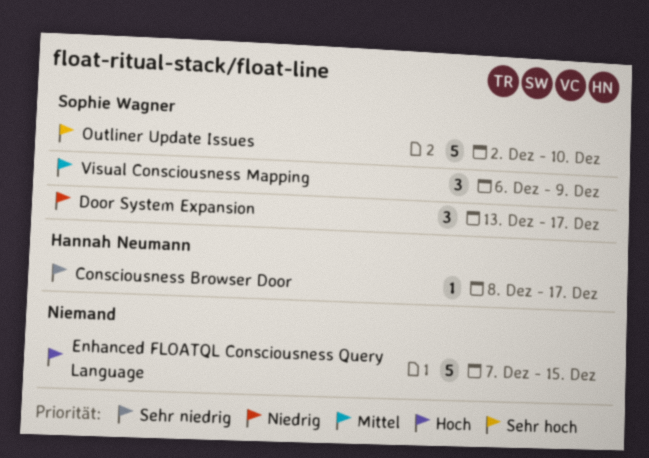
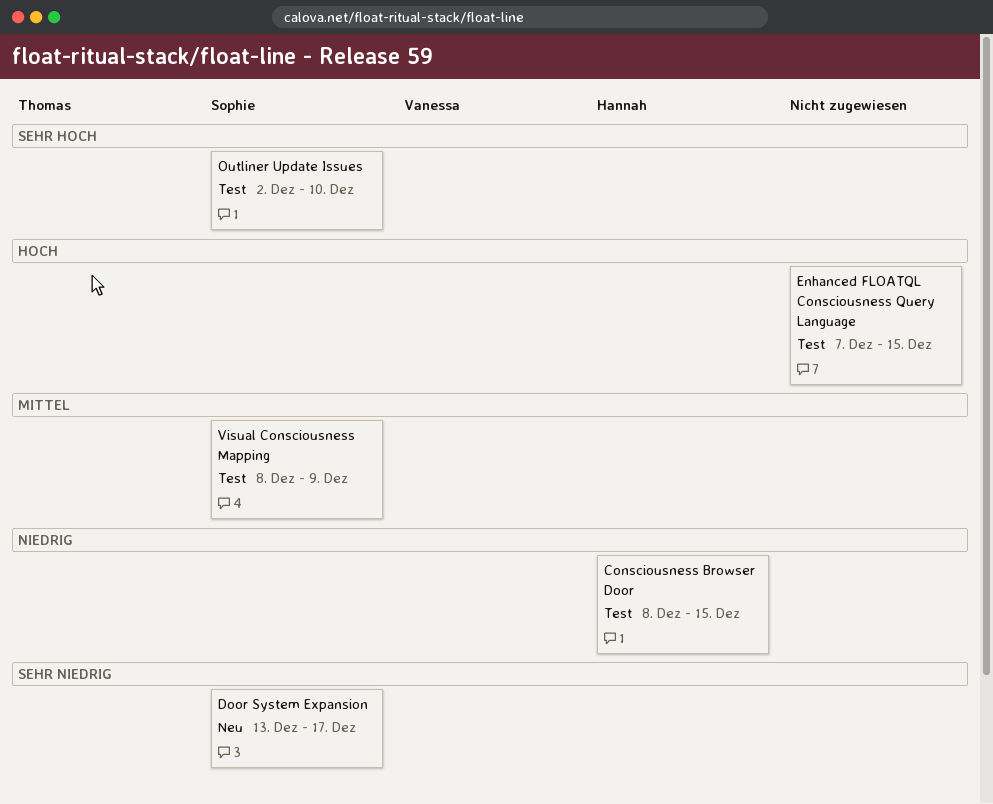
Consciousness Browser Door, priority: Sehr niedrig -> Niedrig
Consciousness Browser Door, due: Dec 17 -> Dec 15
Door System Expansion, priority: Niedrig -> Sehr niedrig
Visual Consciousness Mapping, start: Dec 6 -> Dec 8

